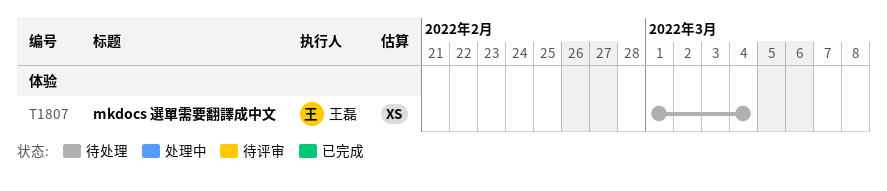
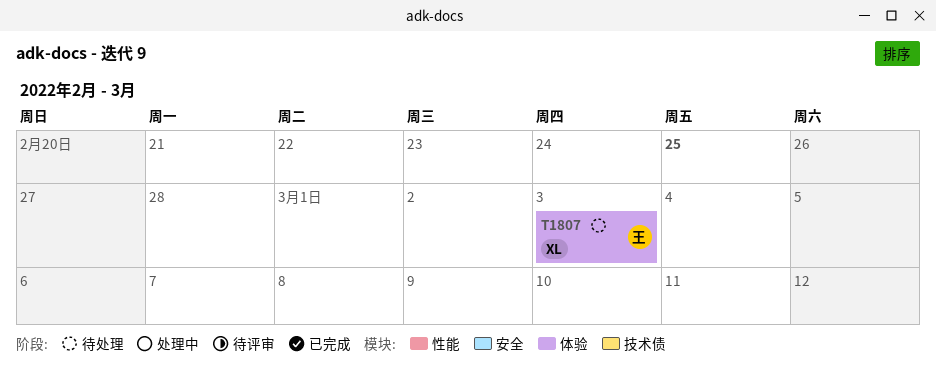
T1807, estimate: XS -> XL
T1807, due: Mar 4 -> Mar 3

